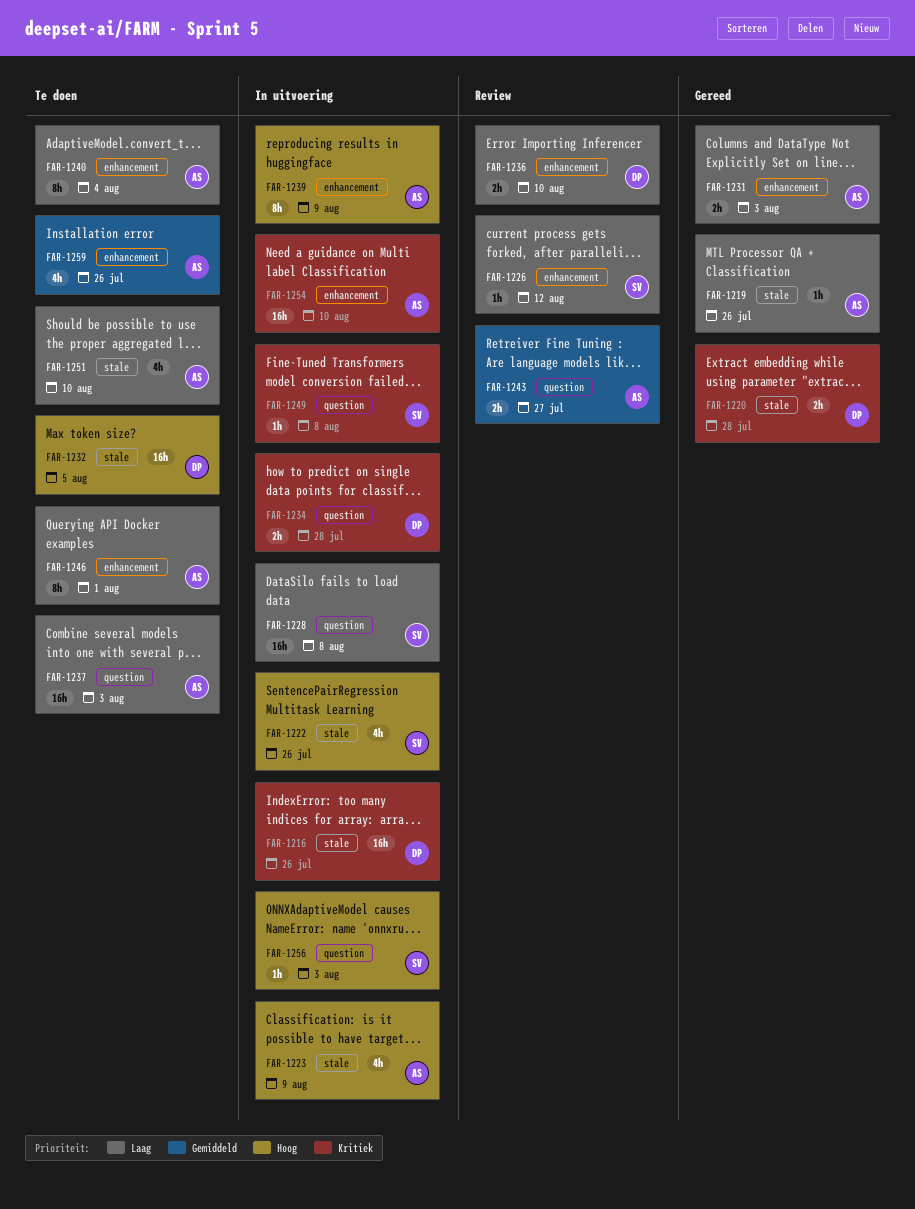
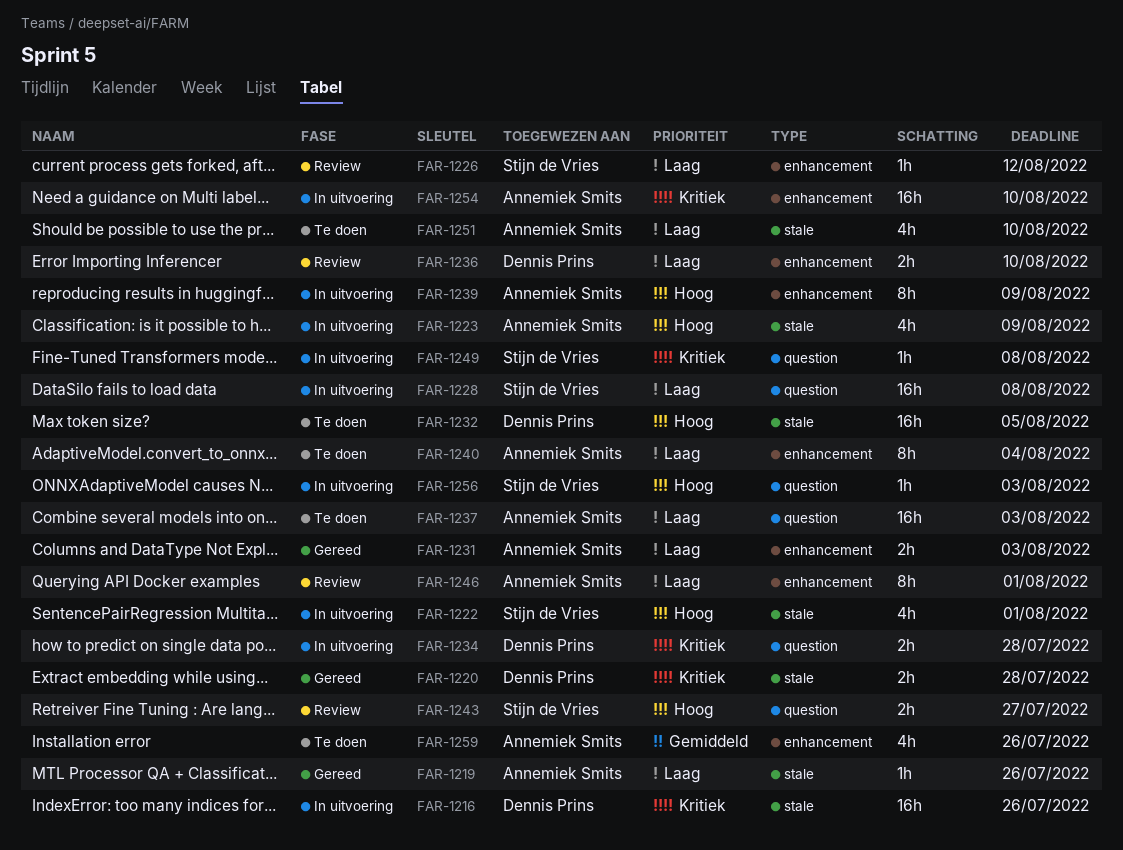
FAR-1222, due: Jul 26 -> Aug 1
FAR-1243, owner: Annemiek Smits -> Stijn de Vries
FAR-1243, priority: Gemiddeld -> Hoog
FAR-1246, status: Te doen -> Review

